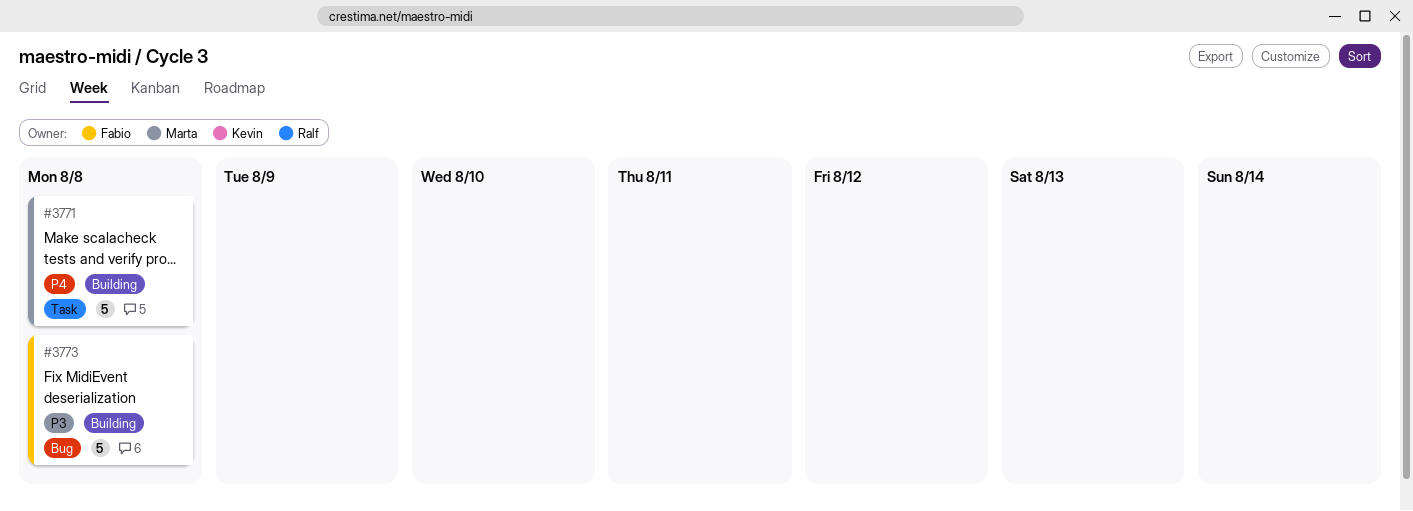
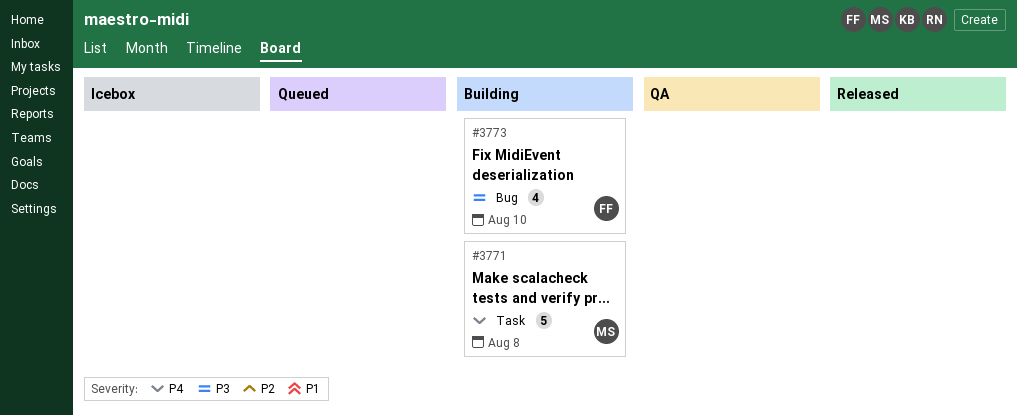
#3773, estimate: 5 -> 4
#3773, due: Aug 8 -> Aug 10

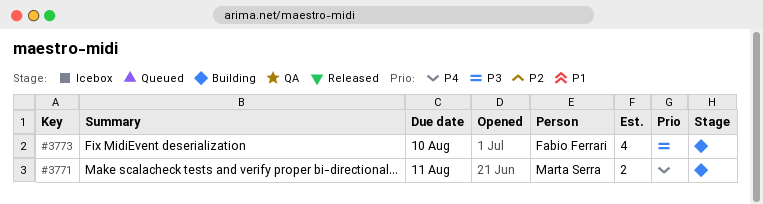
#3771, estimate: 5 -> 2
#3771, due: Aug 8 -> Aug 11

